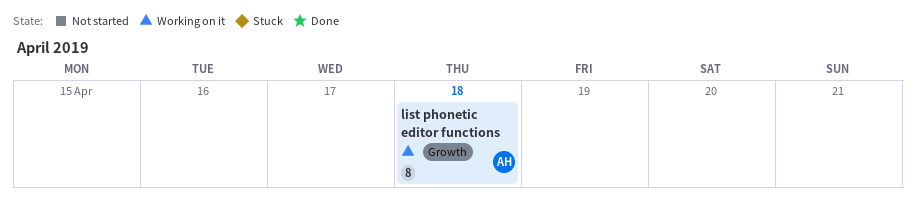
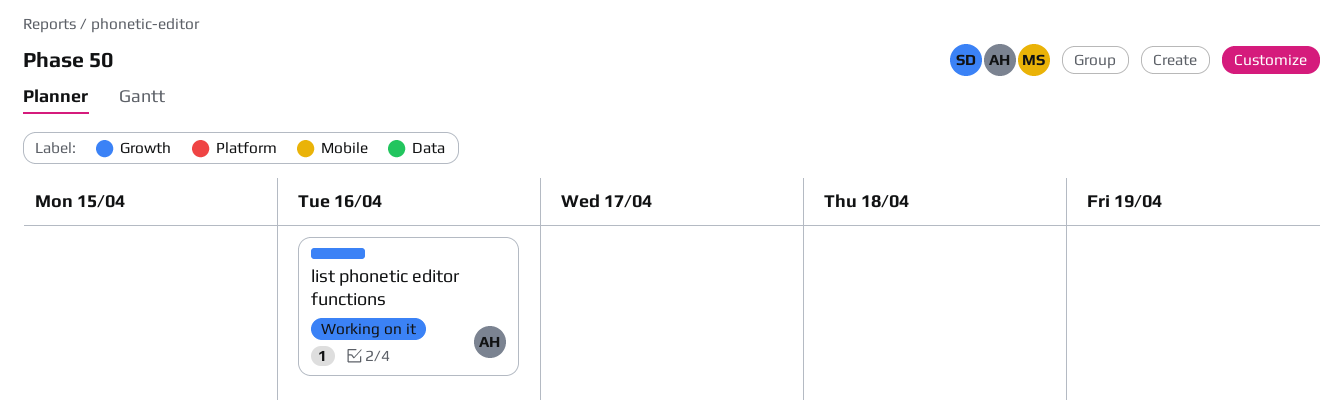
list phonetic editor functions, estimate: 8 -> 1
list phonetic editor functions, due: Apr 18 -> Apr 16

